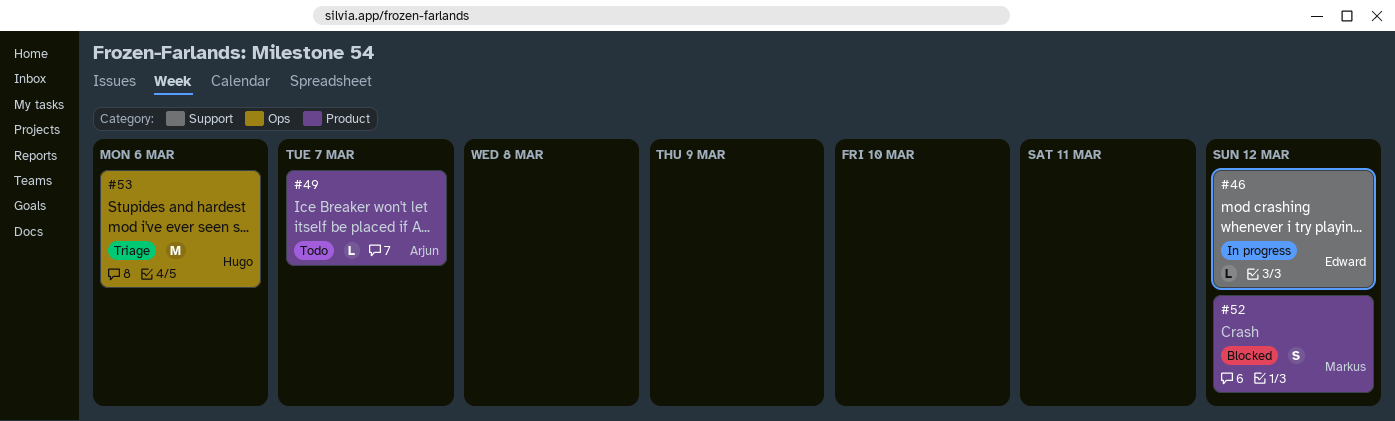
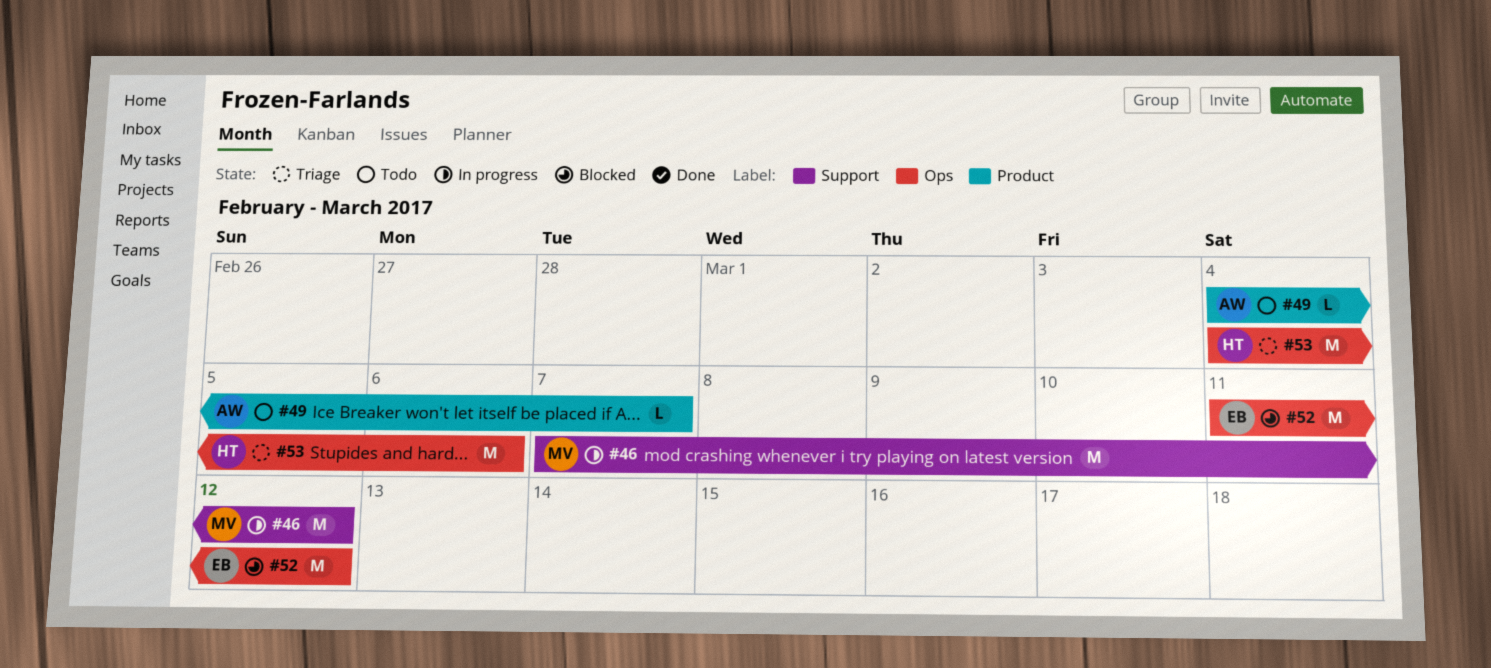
#46, owner: Edward -> Markus
#46, estimate: L -> M
#52, owner: Markus -> Edward
#52, label: Product -> Ops
#52, estimate: S -> M

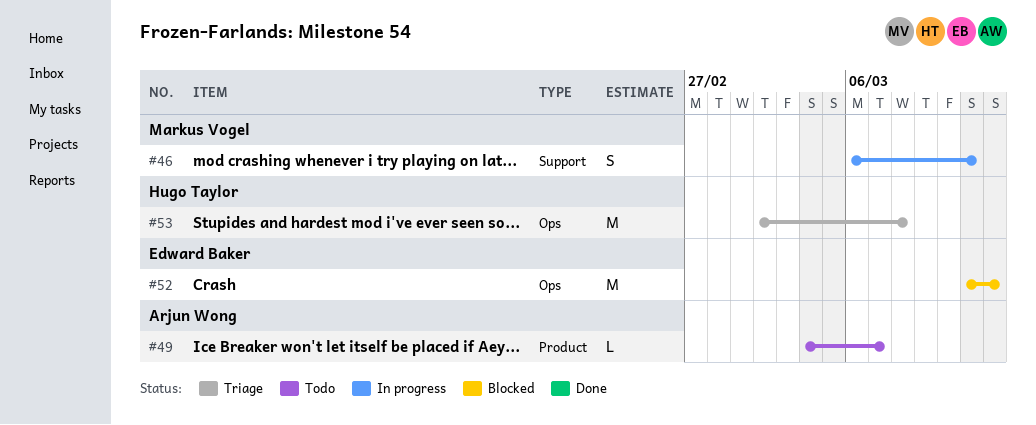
#46, estimate: M -> S
#46, start: Mar 7 -> Mar 6
#46, due: Mar 12 -> Mar 11
#53, start: Mar 4 -> Mar 2
#53, due: Mar 6 -> Mar 8

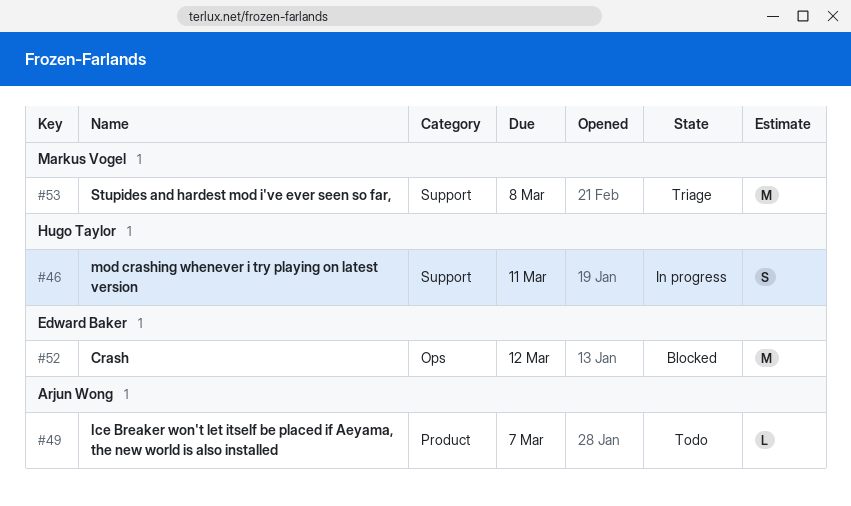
#46, owner: Markus Vogel -> Hugo Taylor
#53, owner: Hugo Taylor -> Markus Vogel
#53, label: Ops -> Support

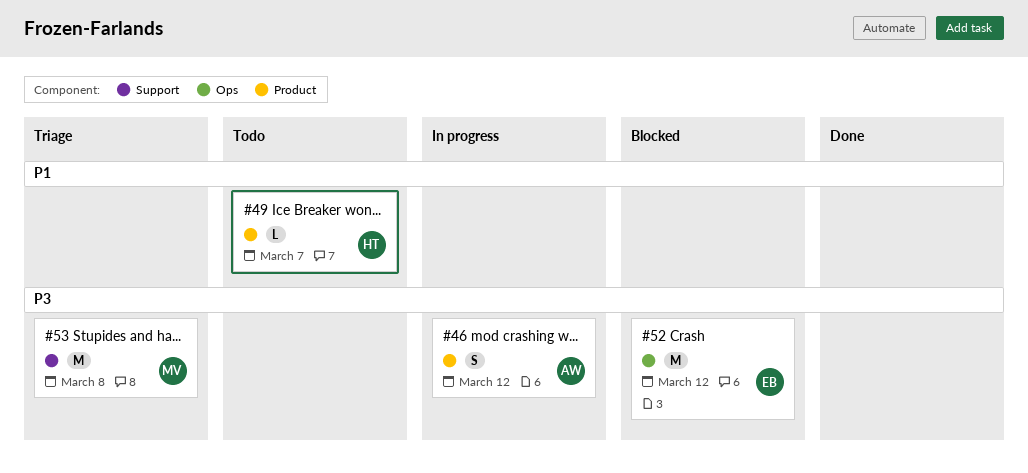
#46, owner: Hugo Taylor -> Arjun Wong
#46, label: Support -> Product
#46, due: Mar 11 -> Mar 12
#49, owner: Arjun Wong -> Hugo Taylor

